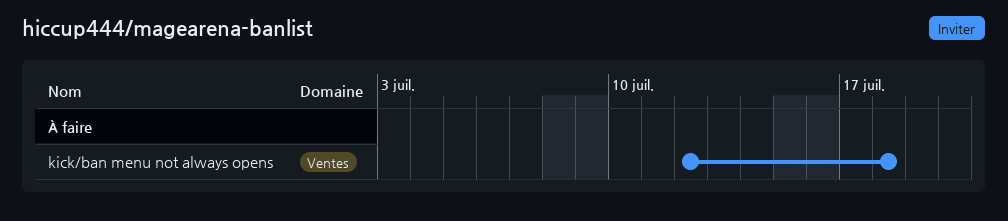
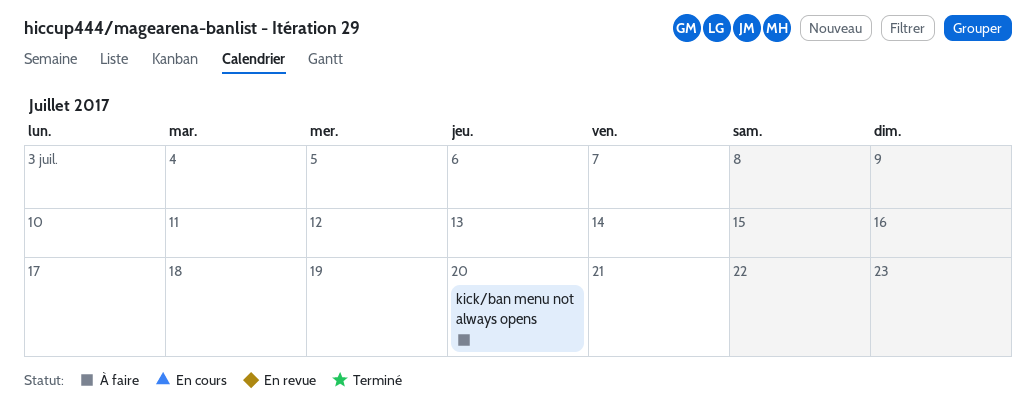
kick/ban menu not always opens, due: Jul 18 -> Jul 20

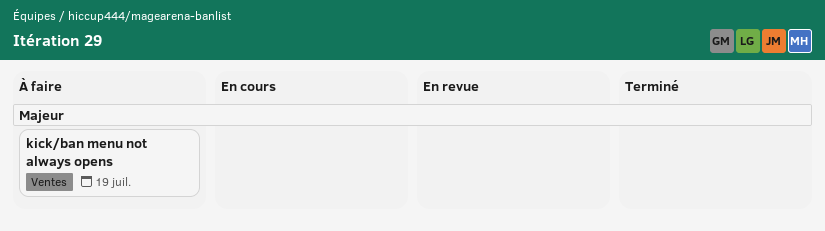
kick/ban menu not always opens, due: Jul 20 -> Jul 19

